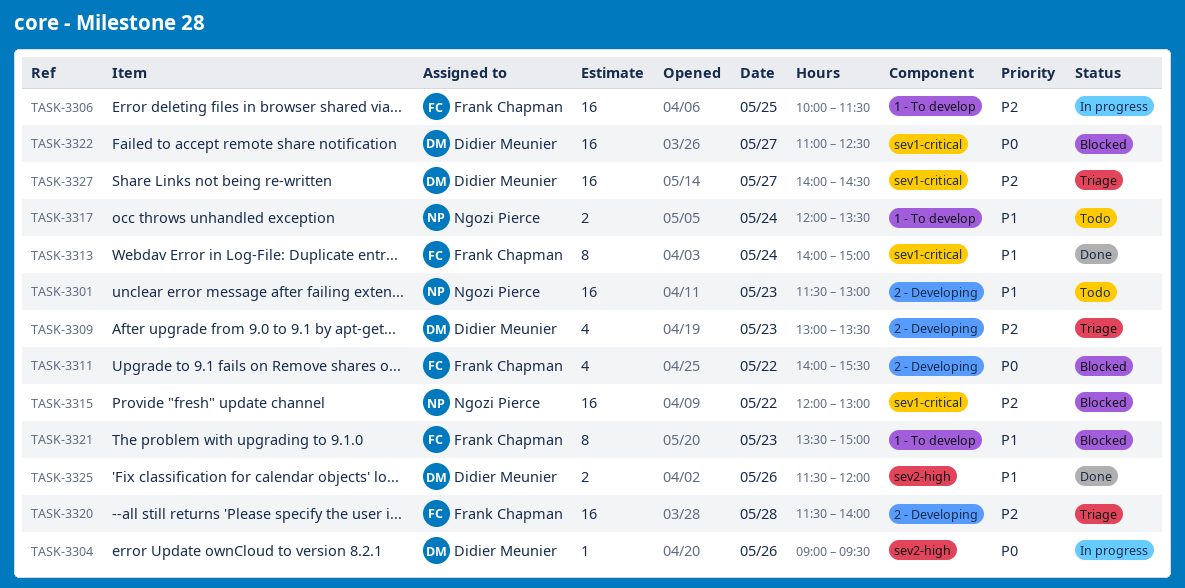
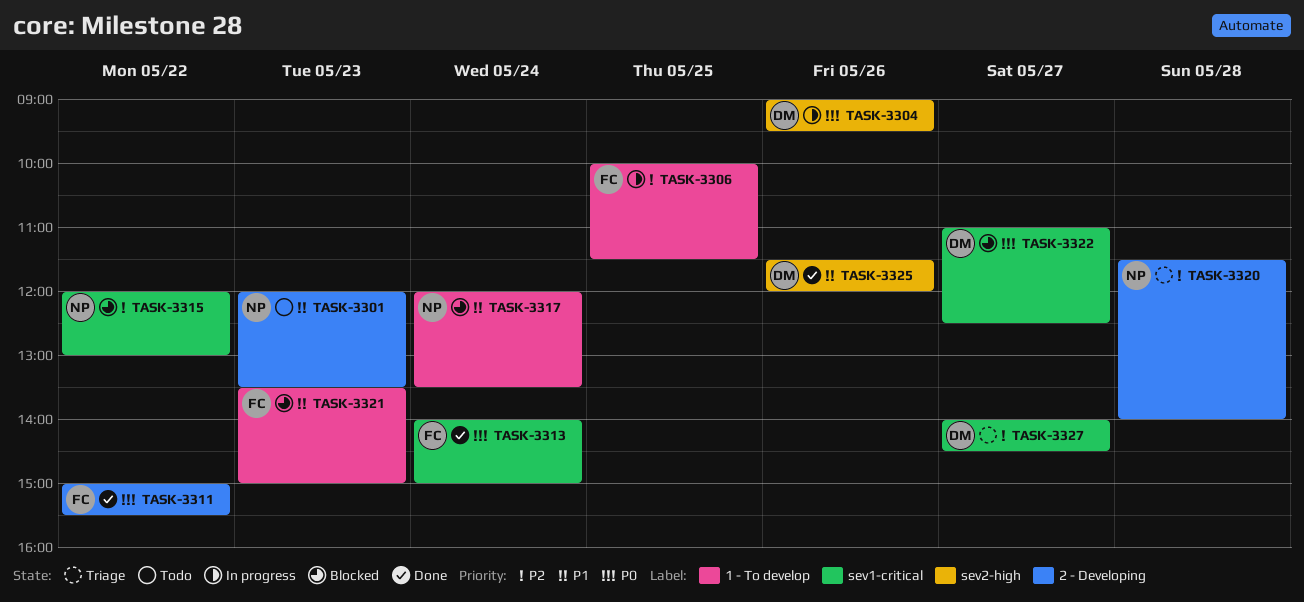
TASK-3301, begins: 11:30 -> 12:00
TASK-3301, ends: 13:00 -> 13:30
TASK-3309: present -> none
TASK-3311, status: Blocked -> Done
TASK-3311, begins: 14:00 -> 15:00
TASK-3313, priority: P1 -> P0
TASK-3317, status: Todo -> Blocked
TASK-3320, owner: Frank Chapman -> Ngozi Pierce

